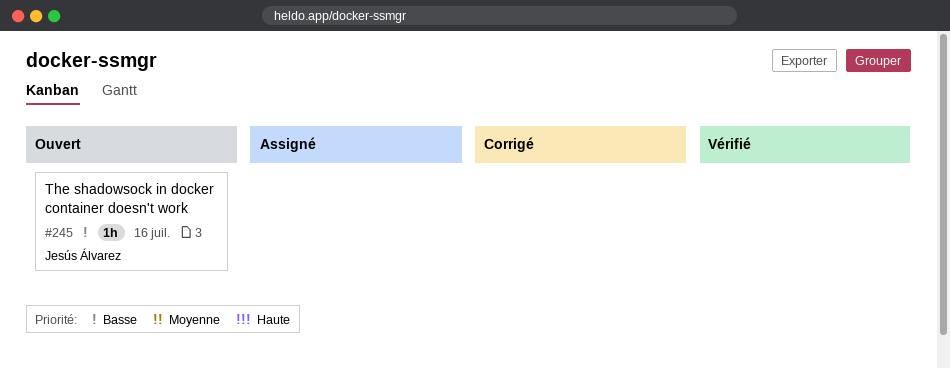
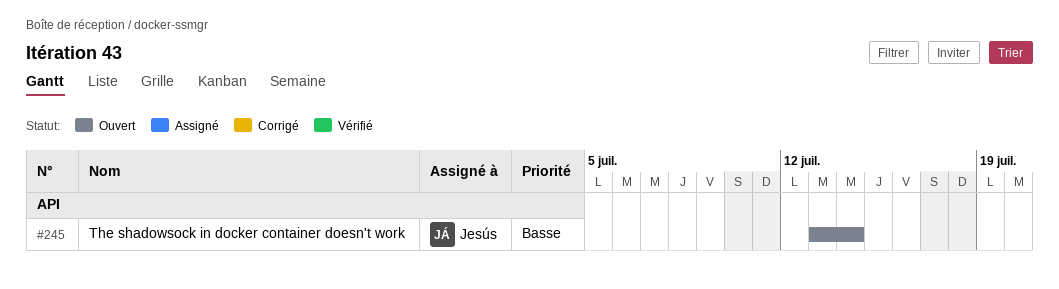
#245, due: Jul 16 -> Jul 14

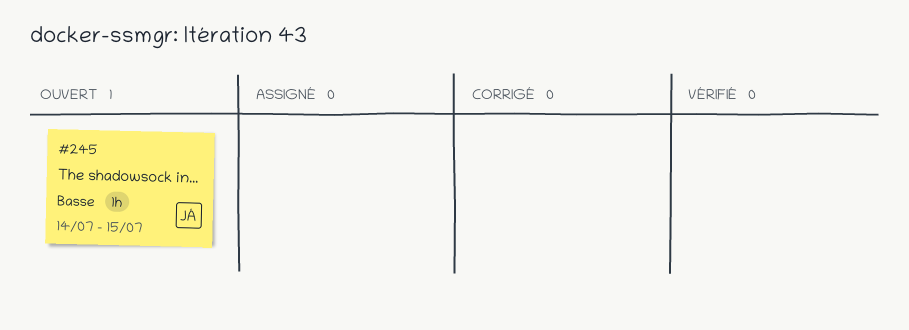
#245, start: Jul 13 -> Jul 14
#245, due: Jul 14 -> Jul 15

